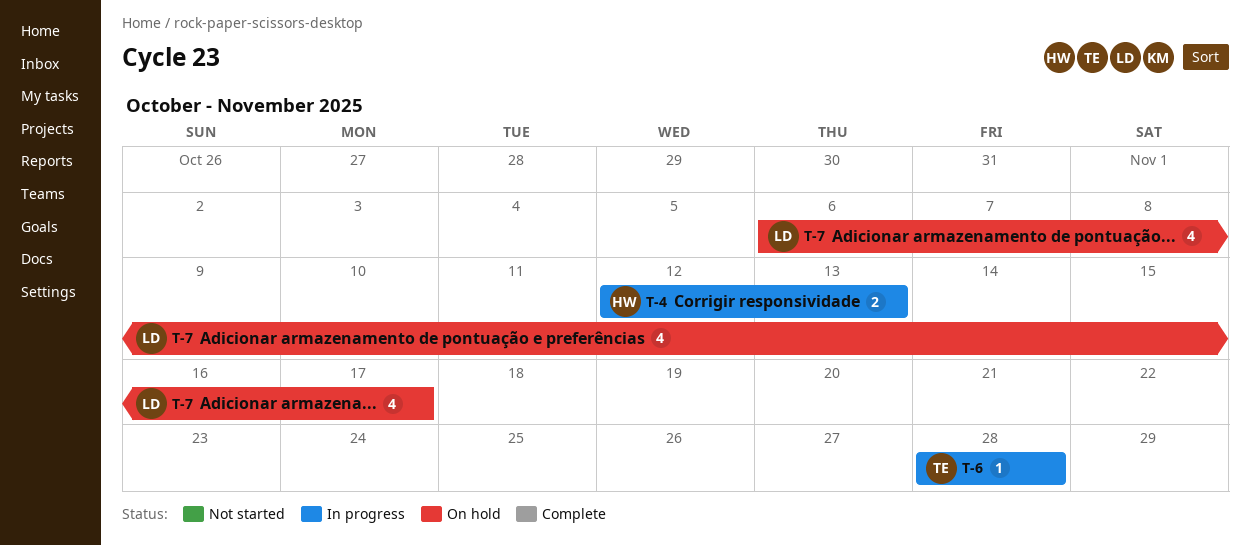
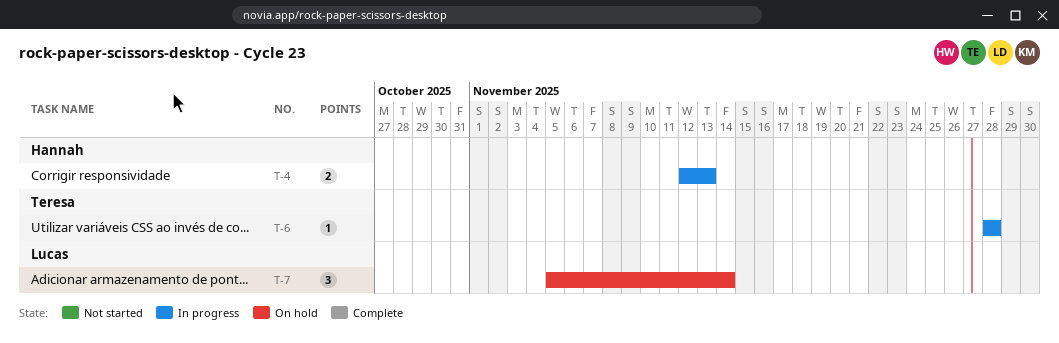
T-7, estimate: 4 -> 3
T-7, start: Nov 6 -> Nov 5
T-7, due: Nov 17 -> Nov 14

